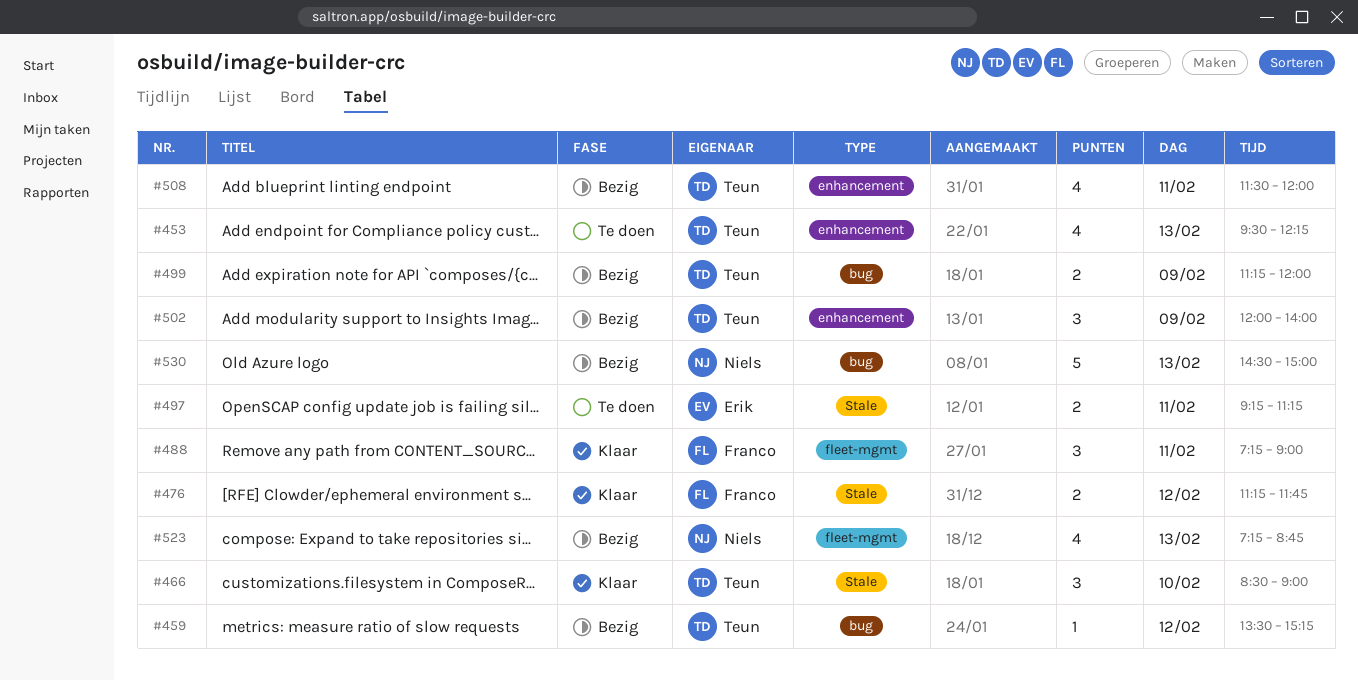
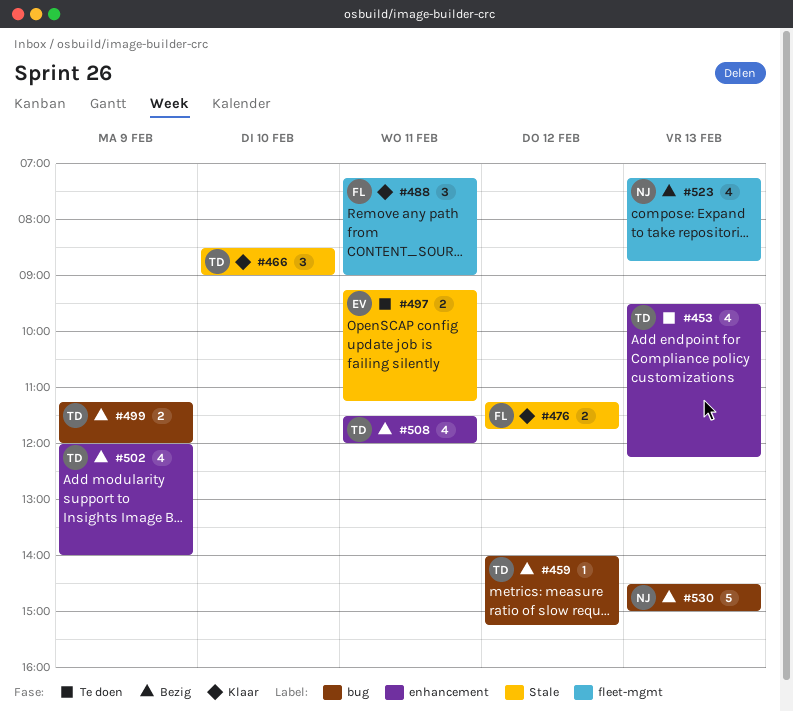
#459, begins: 13:30 -> 14:00
#502, estimate: 3 -> 4

